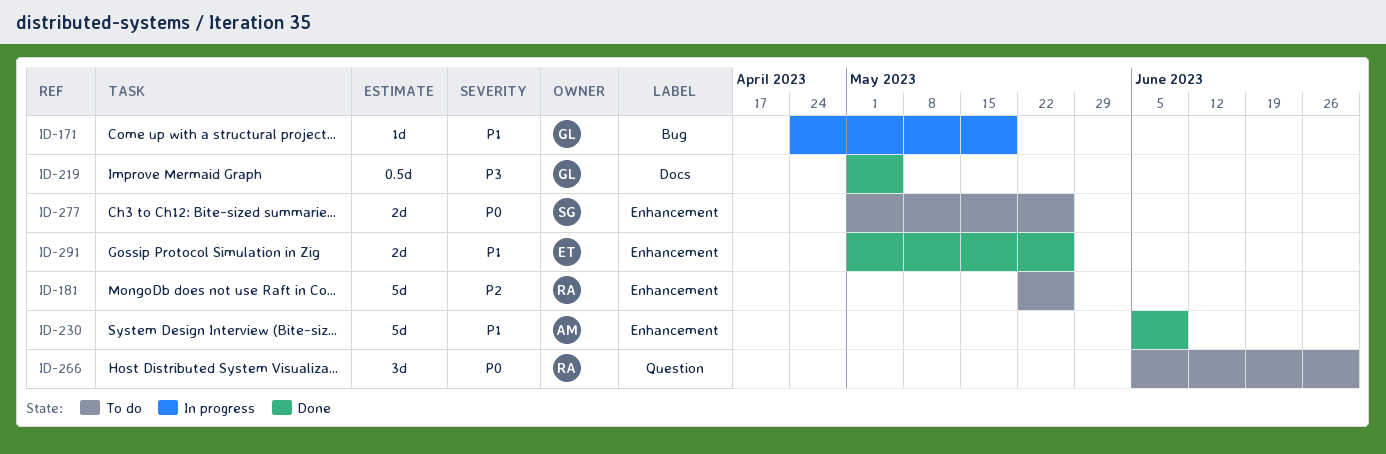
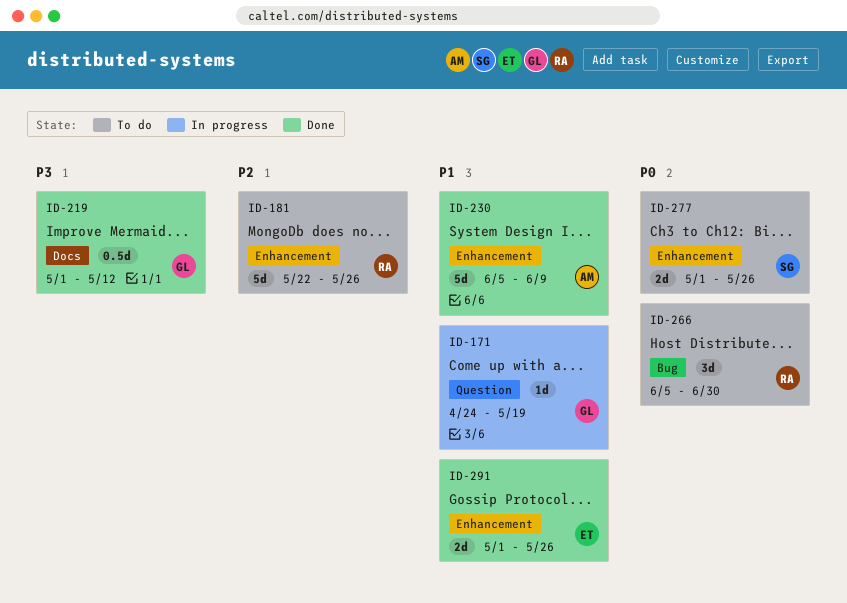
ID-171, label: Bug -> Question
ID-219, due: May 5 -> May 12
ID-266, label: Question -> Bug

